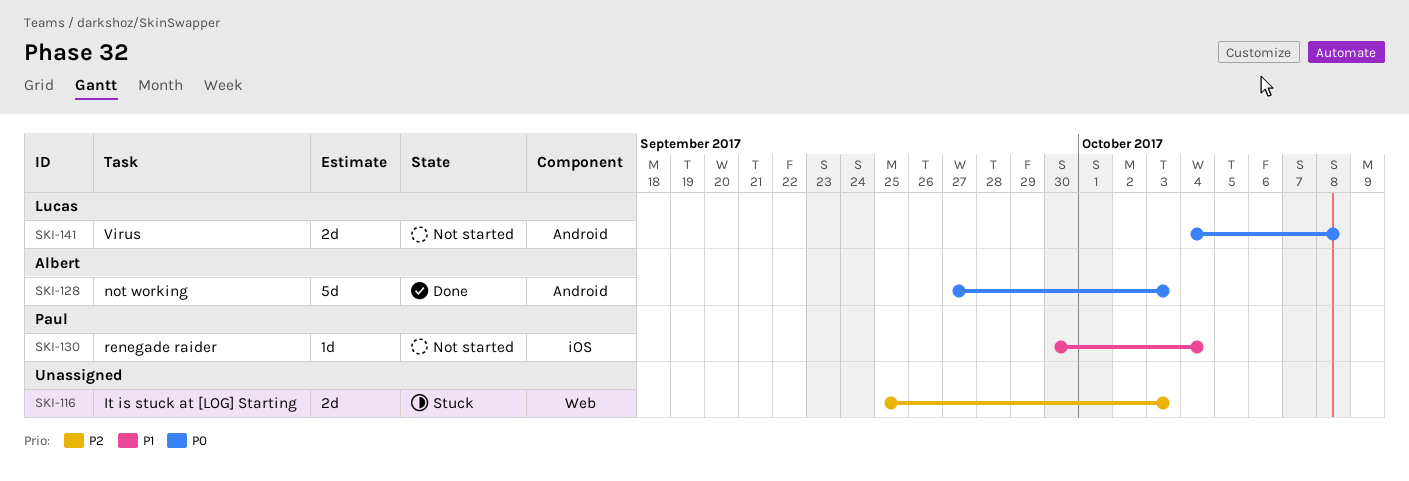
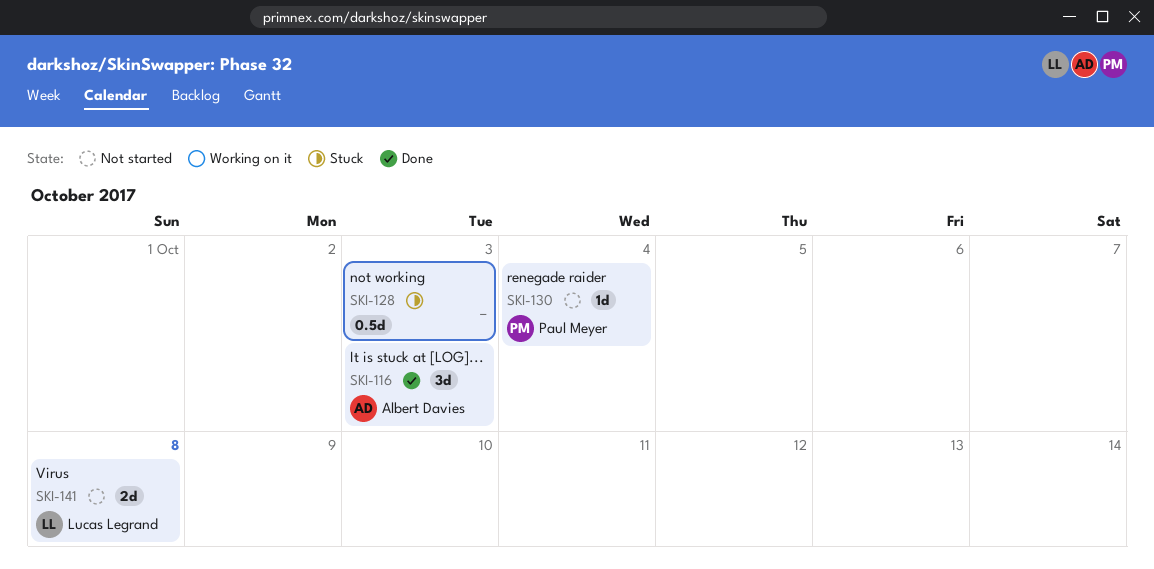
SKI-116, status: Stuck -> Done
SKI-116, owner: none -> Albert Davies
SKI-116, estimate: 2d -> 3d
SKI-128, status: Done -> Stuck
SKI-128, owner: Albert Davies -> none
SKI-128, estimate: 5d -> 0.5d

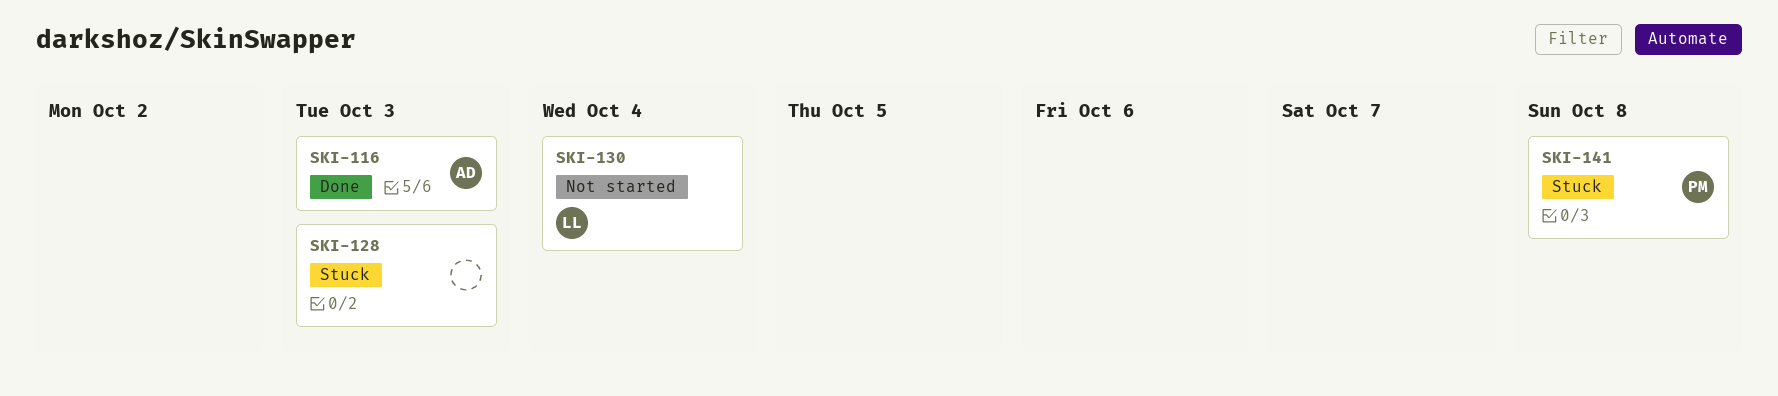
SKI-130, owner: Paul Meyer -> Lucas Legrand
SKI-141, status: Not started -> Stuck
SKI-141, owner: Lucas Legrand -> Paul Meyer

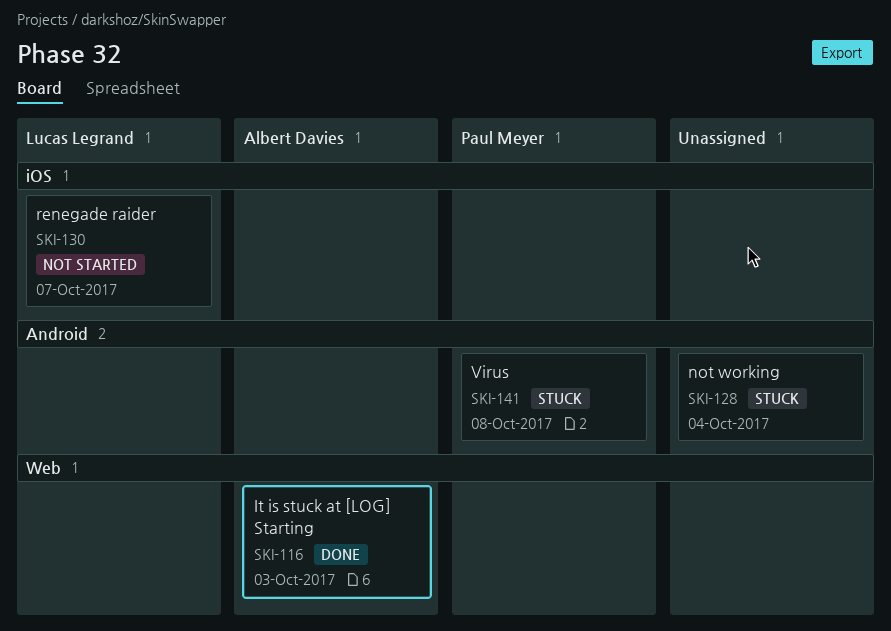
SKI-128, due: Oct 3 -> Oct 4
SKI-130, due: Oct 4 -> Oct 7

